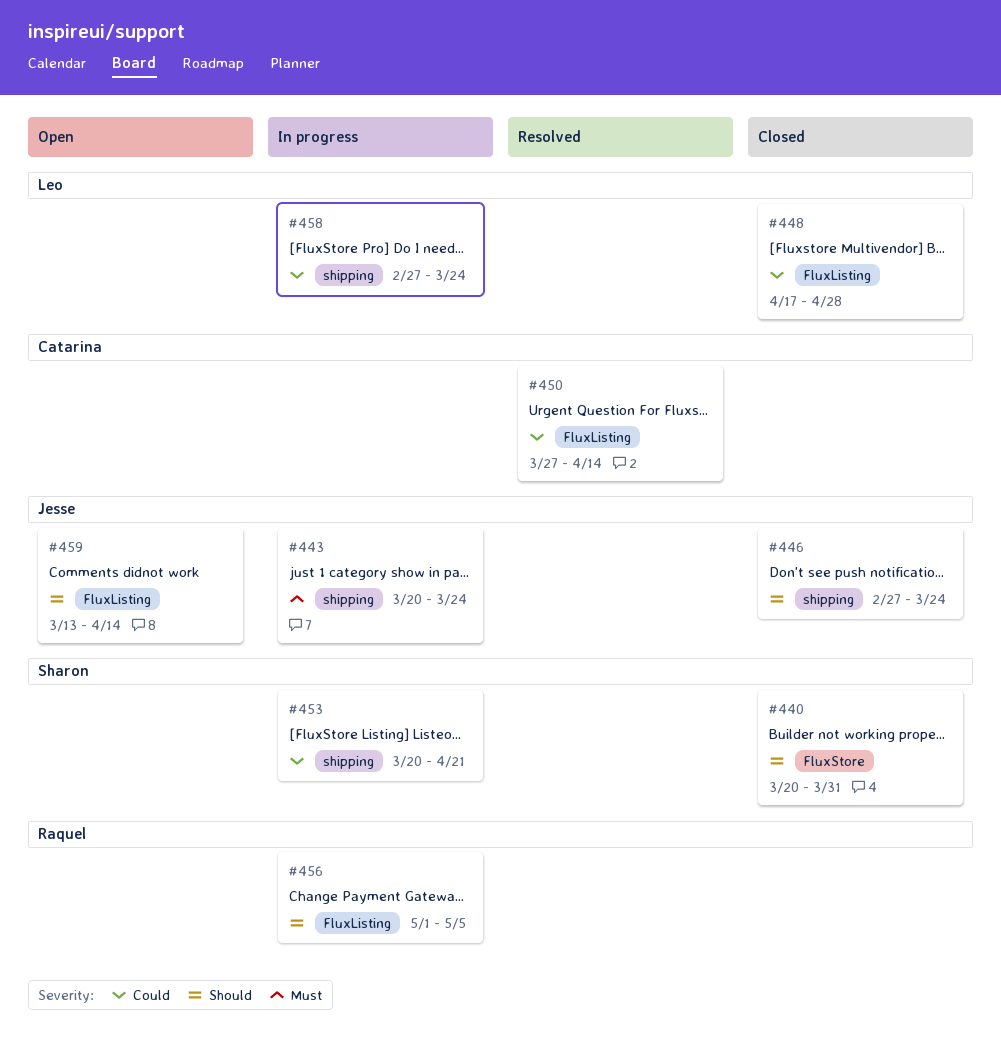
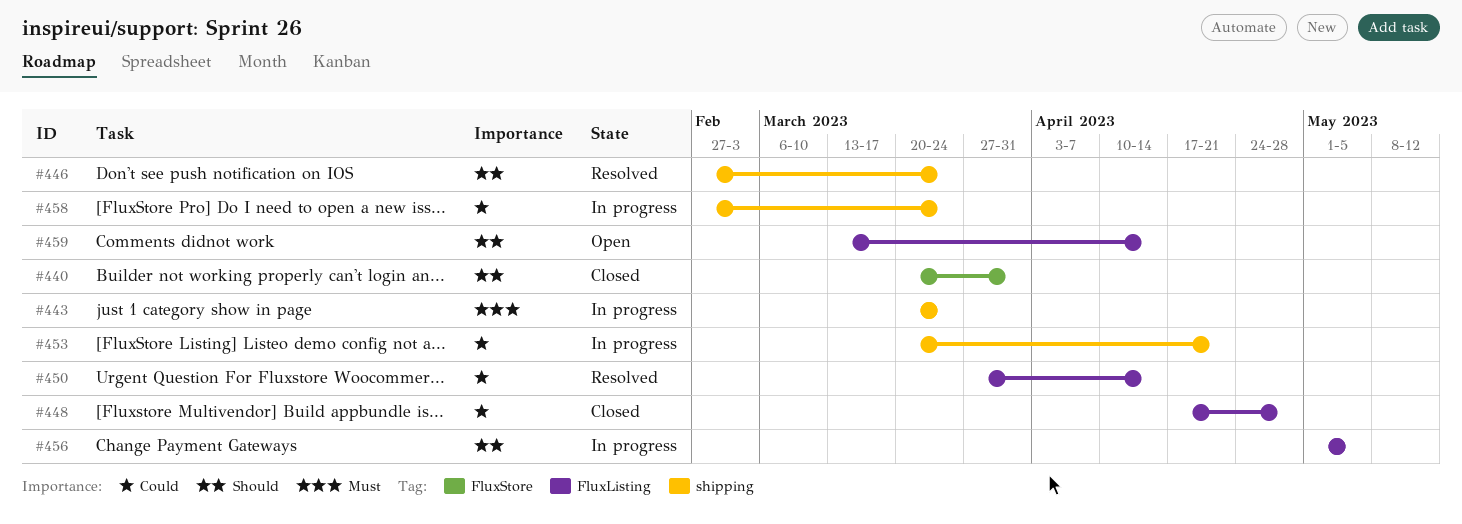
#446, status: Closed -> Resolved

